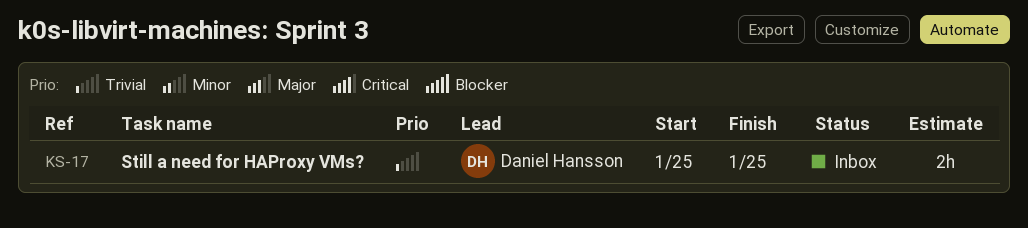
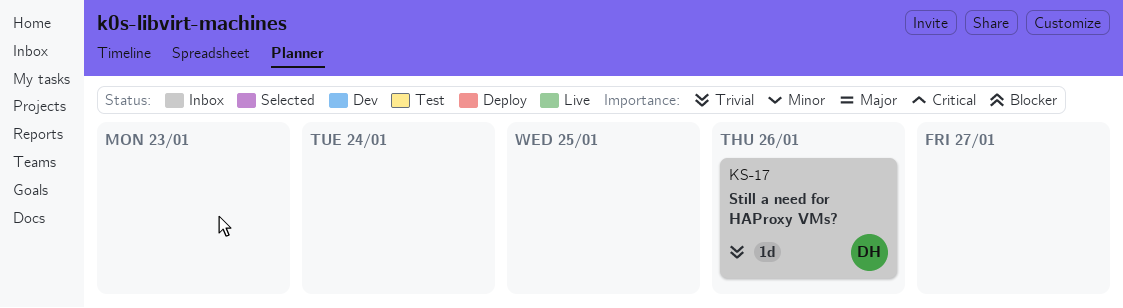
KS-17, estimate: 2h -> 1d
KS-17, due: Jan 25 -> Jan 26

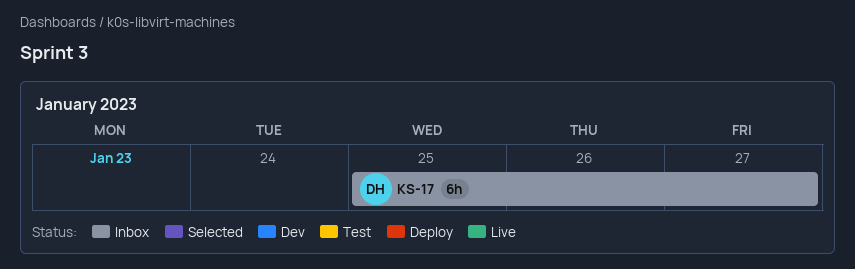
KS-17, estimate: 1d -> 6h
KS-17, due: Jan 26 -> Jan 27

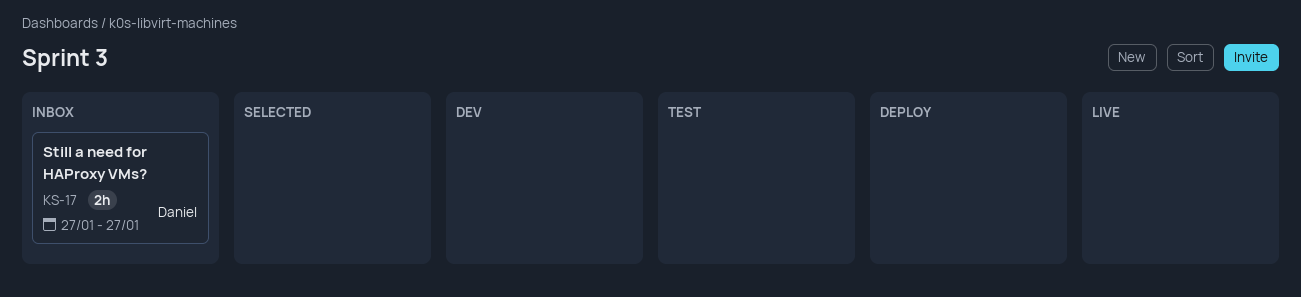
KS-17, estimate: 6h -> 2h
KS-17, start: Jan 25 -> Jan 27

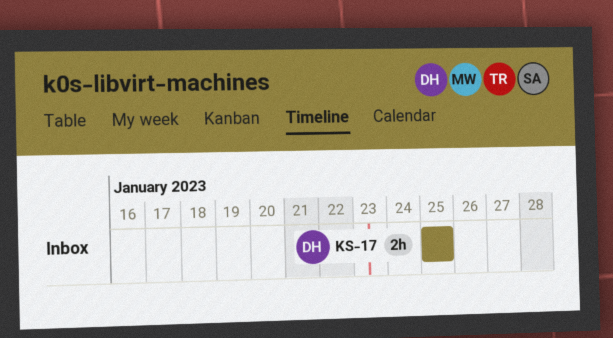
KS-17, start: Jan 27 -> Jan 25
KS-17, due: Jan 27 -> Jan 25

